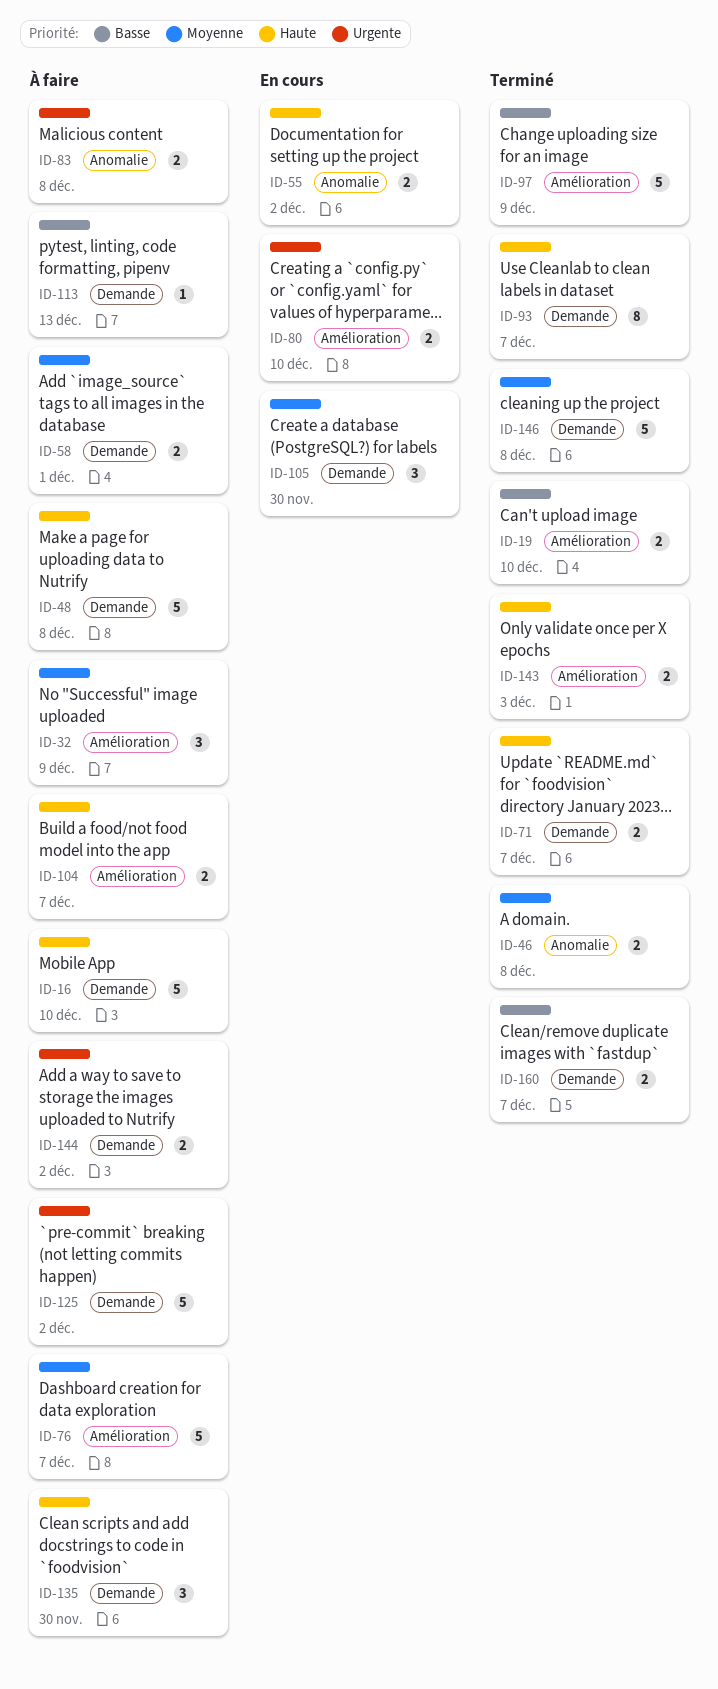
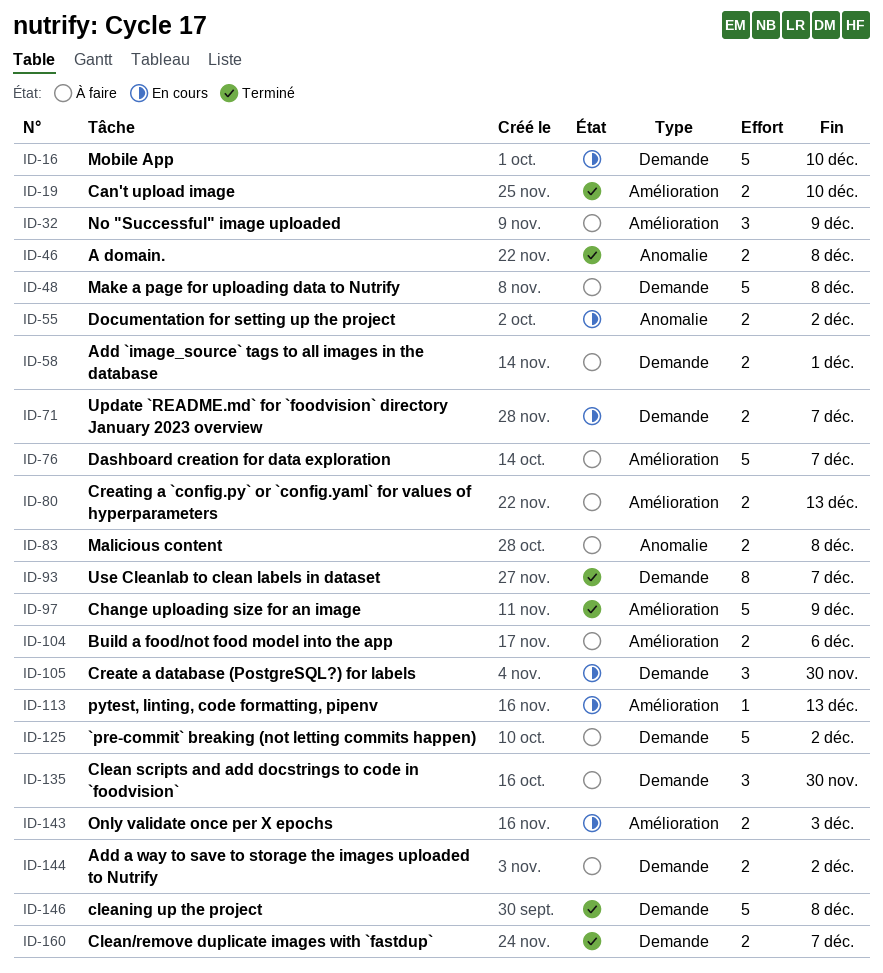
ID-16, status: À faire -> En cours
ID-71, status: Terminé -> En cours
ID-80, status: En cours -> À faire
ID-80, due: Dec 10 -> Dec 13
ID-104, due: Dec 7 -> Dec 6
ID-113, status: À faire -> En cours
ID-113, label: Demande -> Amélioration
ID-143, status: Terminé -> En cours

